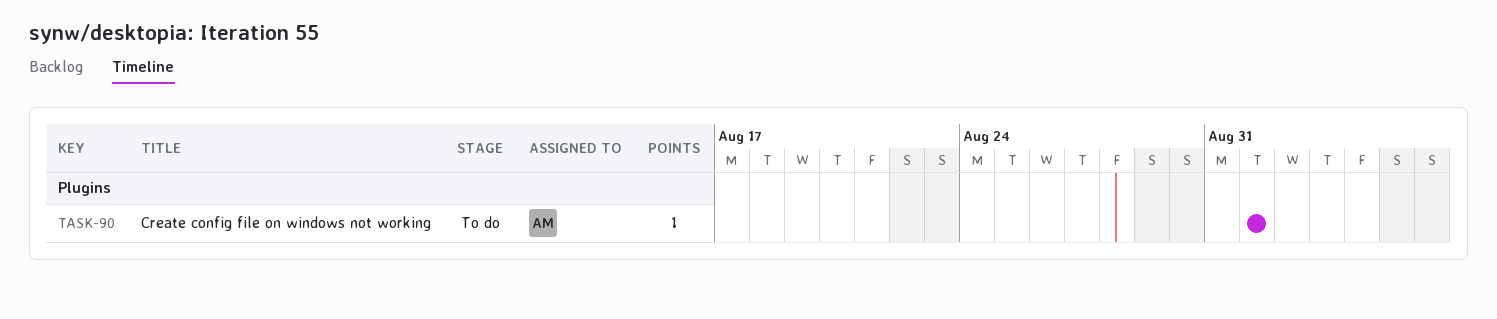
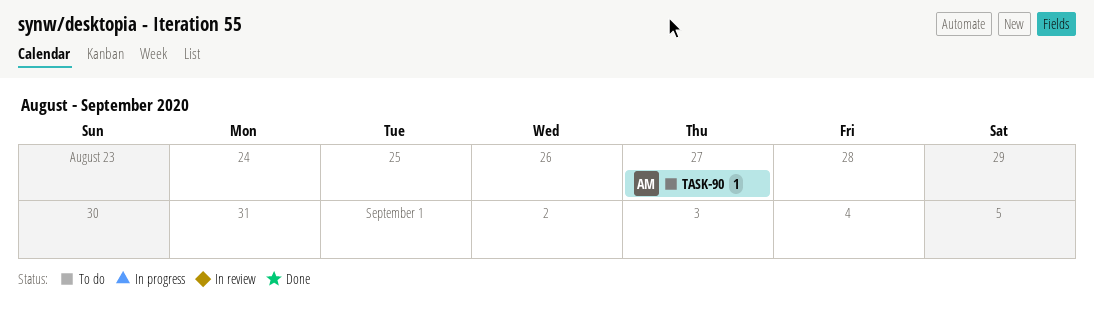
TASK-90, start: Sep 1 -> Aug 27
TASK-90, due: Sep 1 -> Aug 27

